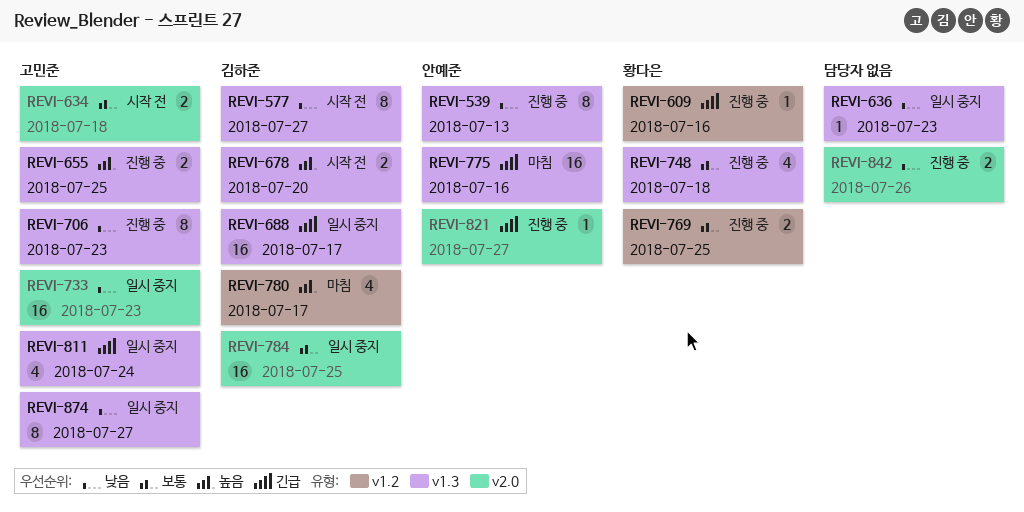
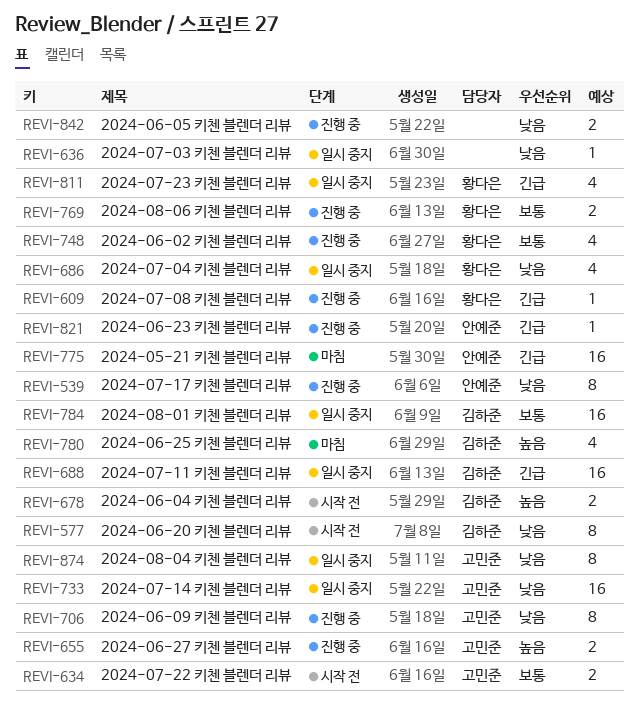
REVI-686: none -> present
REVI-811, owner: 고민준 -> 황다은

